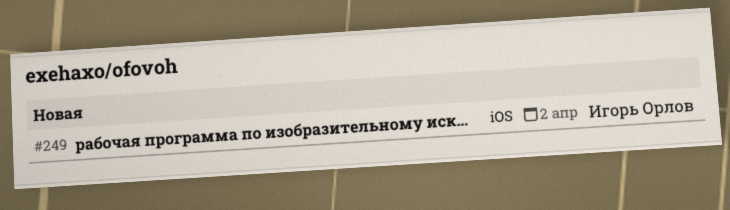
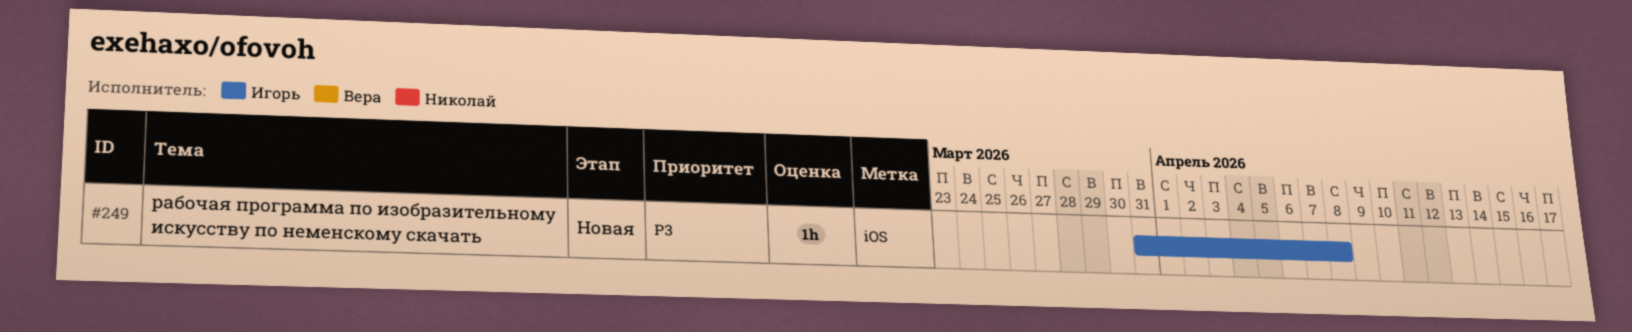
#249, due: Apr 2 -> Apr 8

